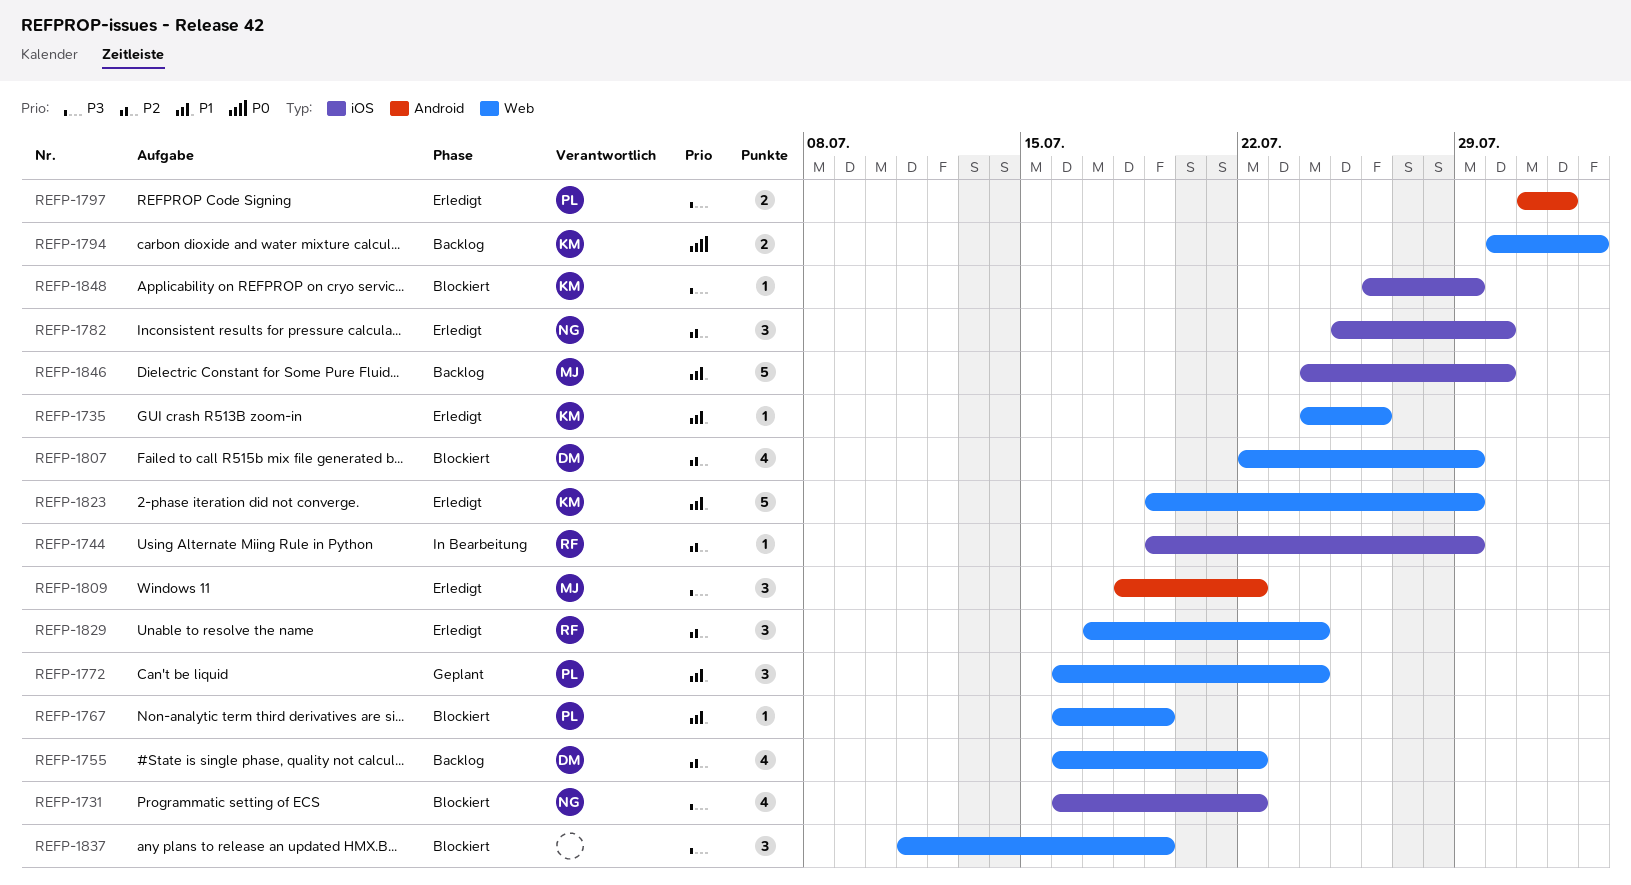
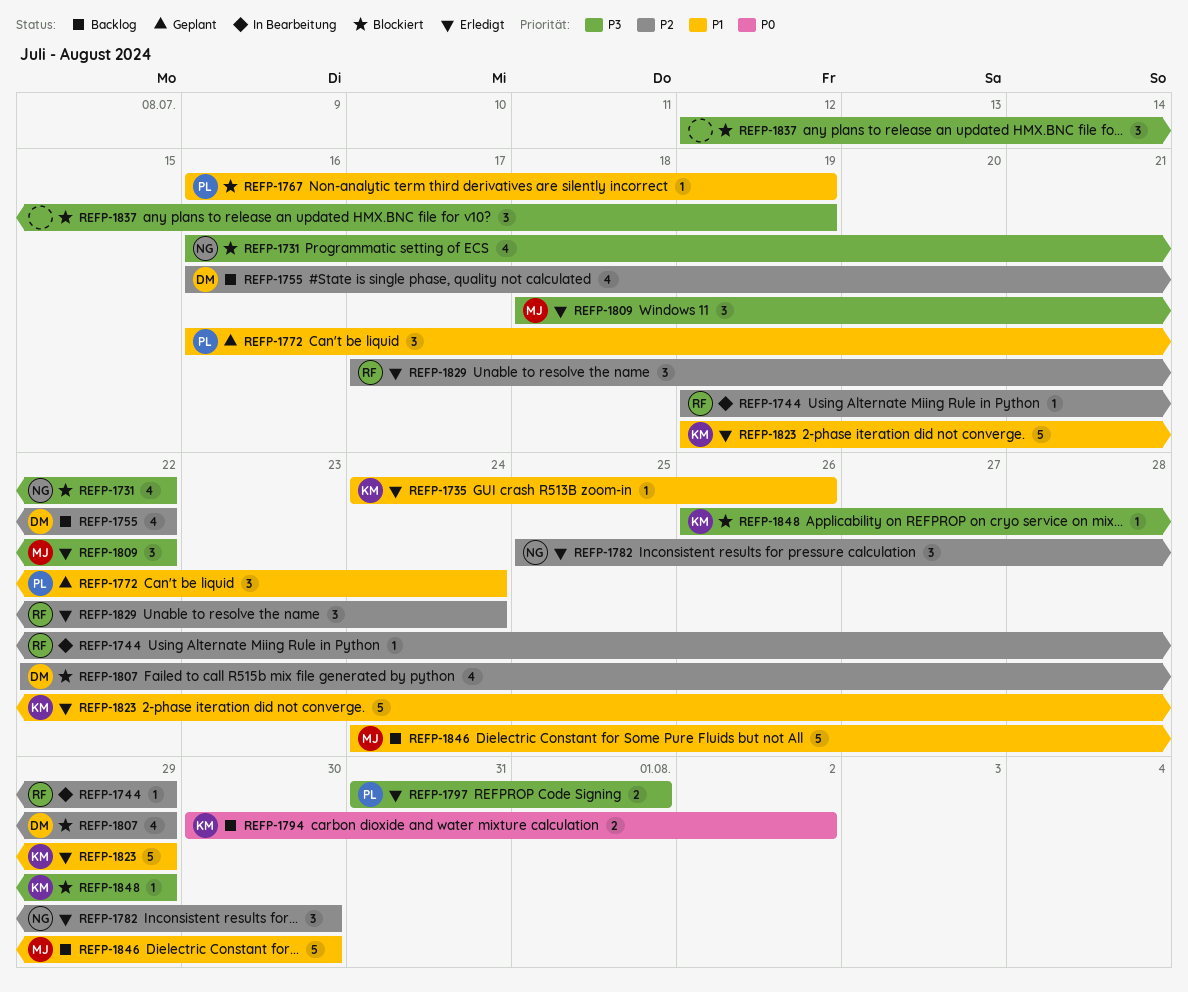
REFP-1837, start: Jul 11 -> Jul 12

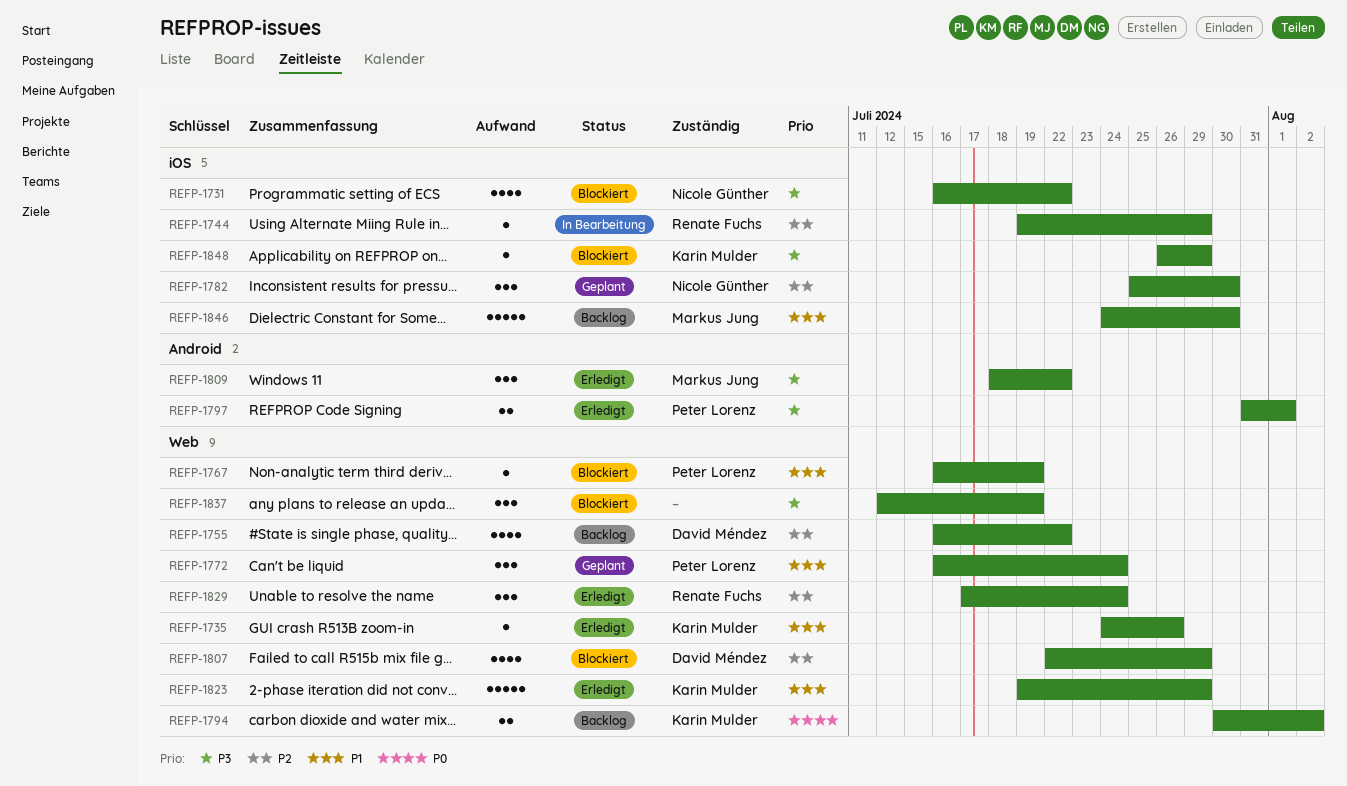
REFP-1782, status: Erledigt -> Geplant

